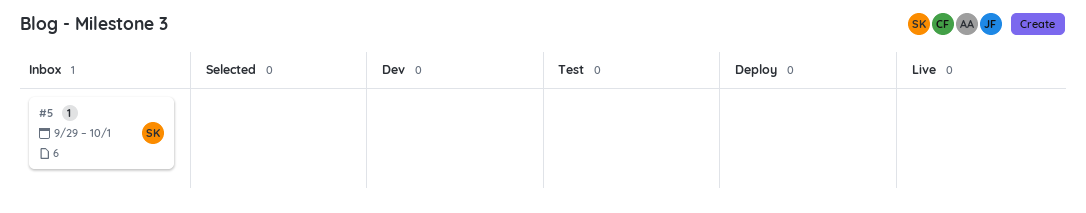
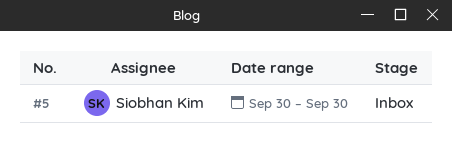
#5, start: Sep 29 -> Sep 30
#5, due: Oct 1 -> Sep 30

